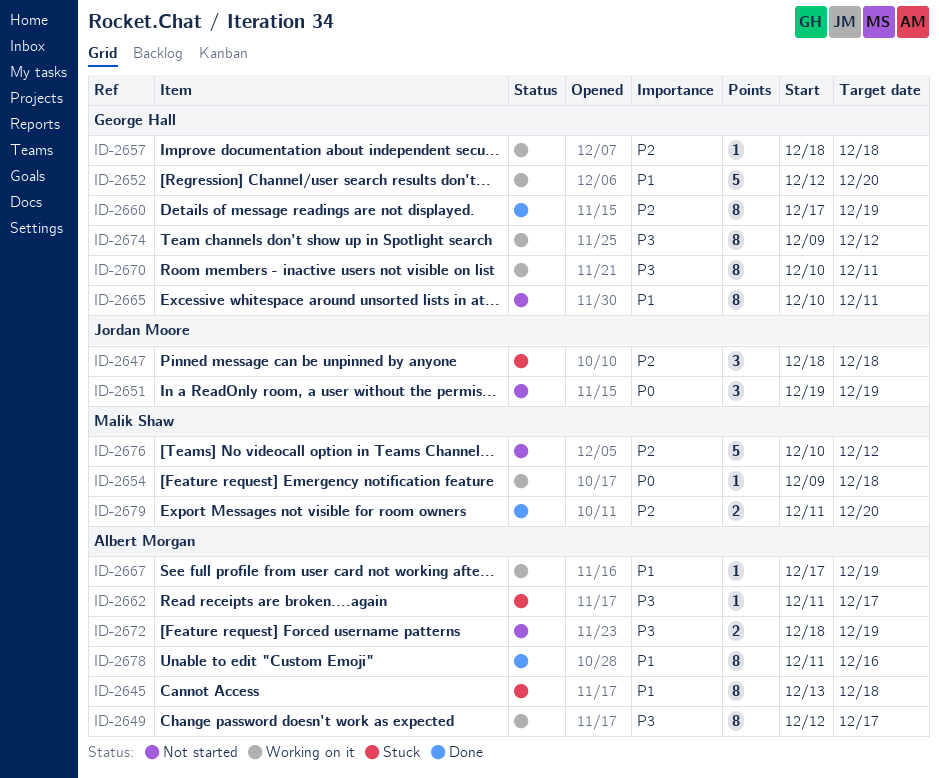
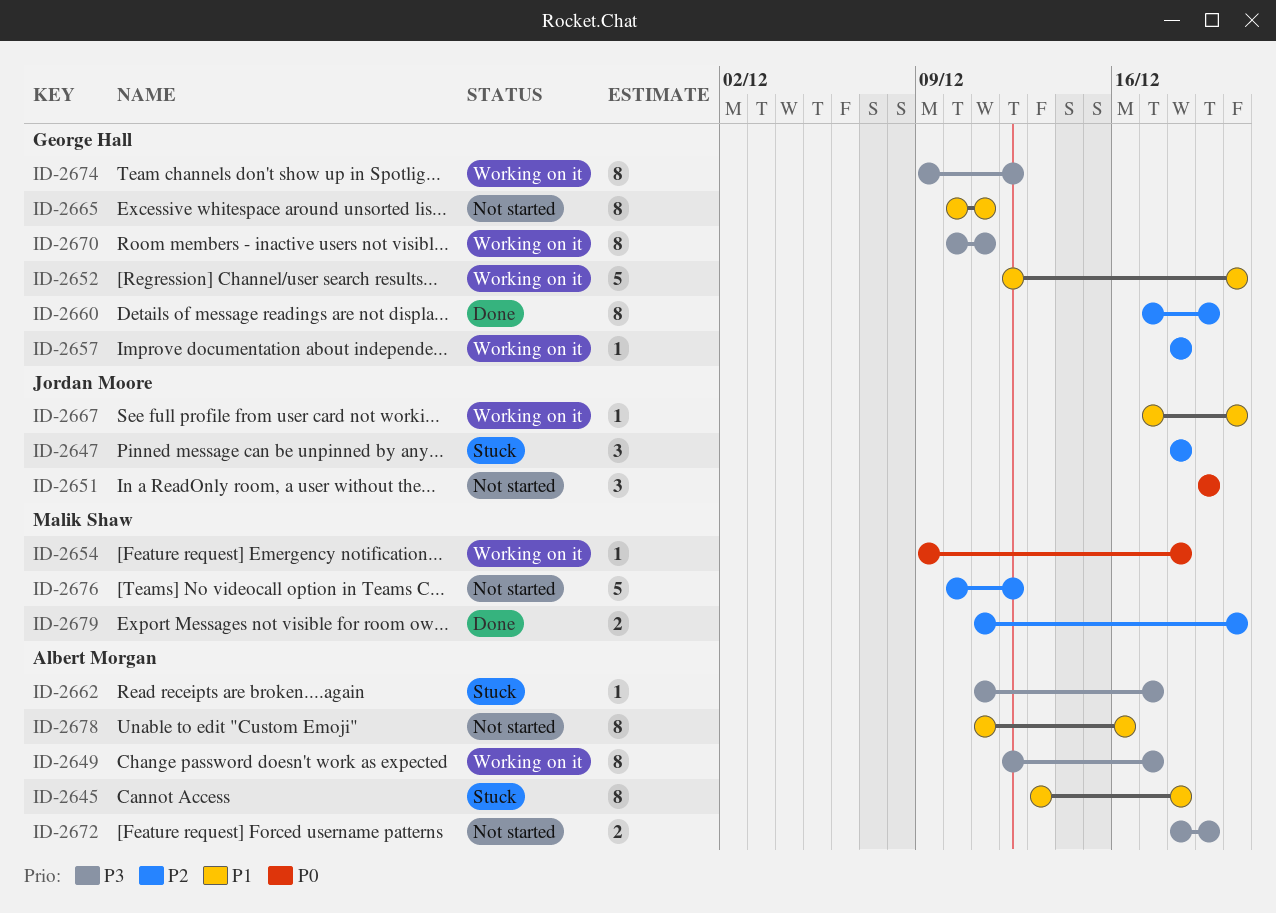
ID-2667, owner: Albert Morgan -> Jordan Moore
ID-2667, due: Dec 19 -> Dec 20
ID-2678, status: Done -> Not started

